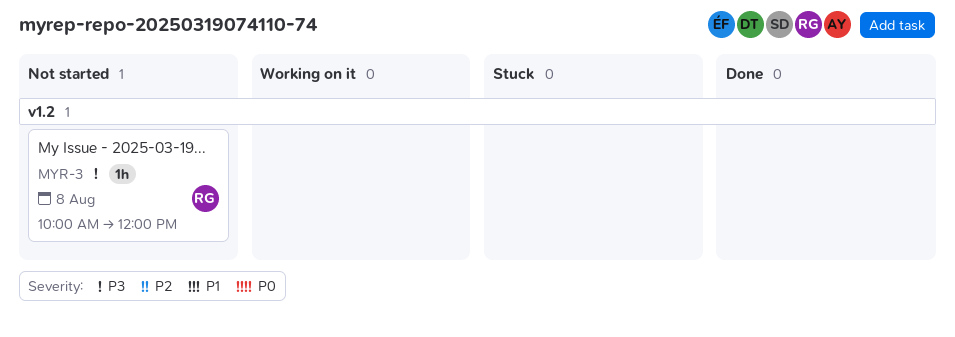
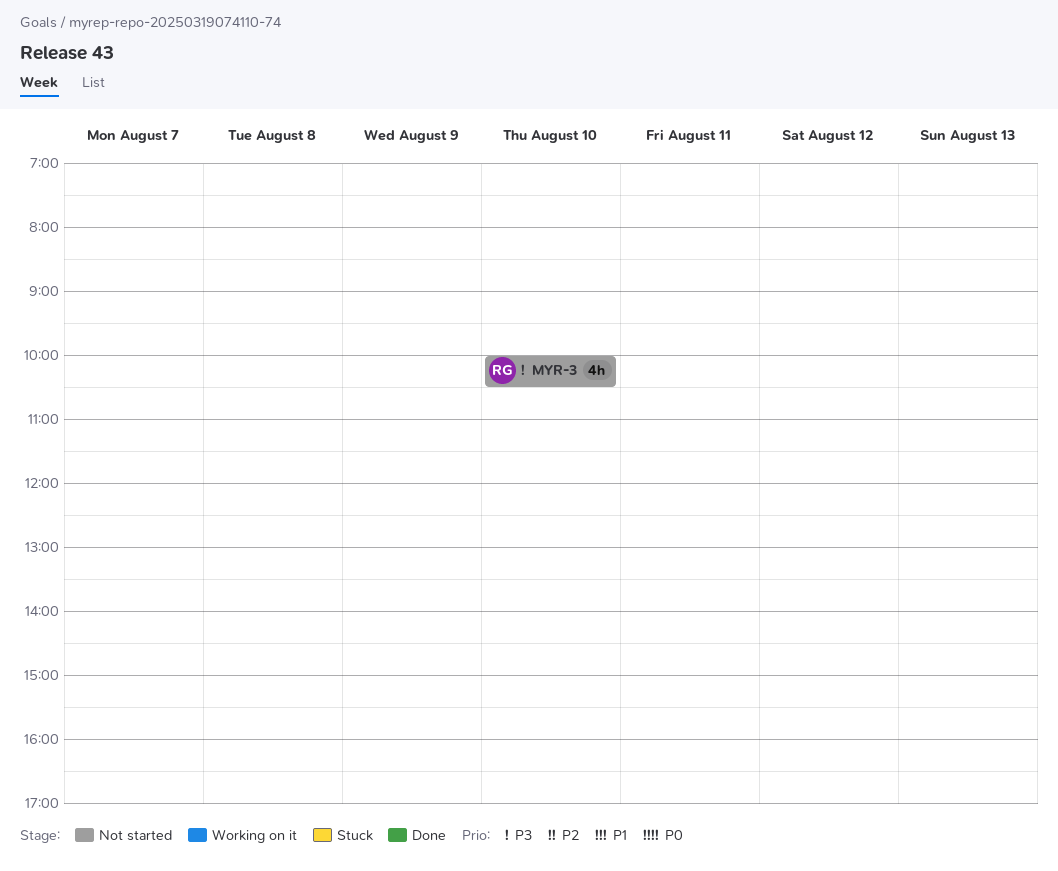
MYR-3, estimate: 1h -> 4h
MYR-3, day: Aug 8 -> Aug 10
MYR-3, ends: 12:00 -> 10:30

